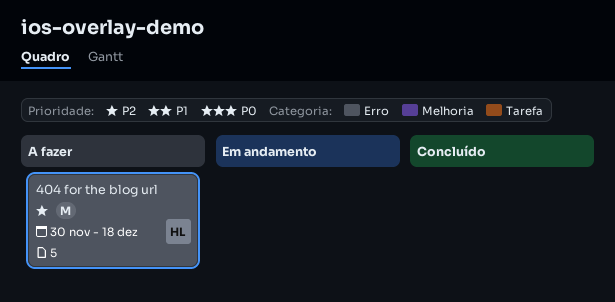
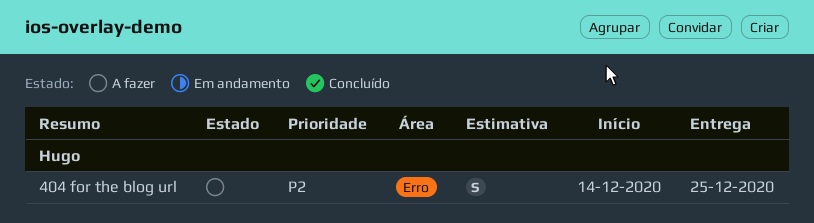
404 for the blog url, estimate: M -> S
404 for the blog url, start: Nov 30 -> Dec 14
404 for the blog url, due: Dec 18 -> Dec 25

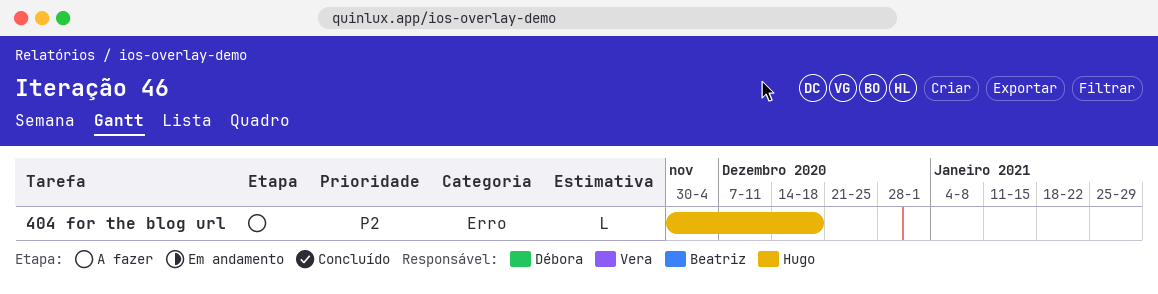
404 for the blog url, estimate: S -> L
404 for the blog url, start: Dec 14 -> Nov 30
404 for the blog url, due: Dec 25 -> Dec 18

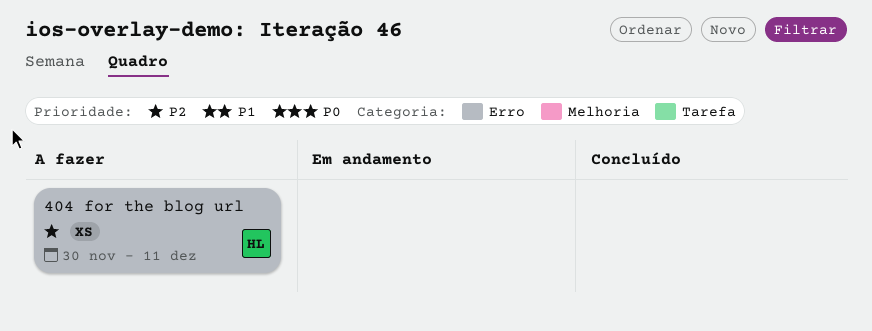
404 for the blog url, estimate: L -> XS
404 for the blog url, due: Dec 18 -> Dec 11

